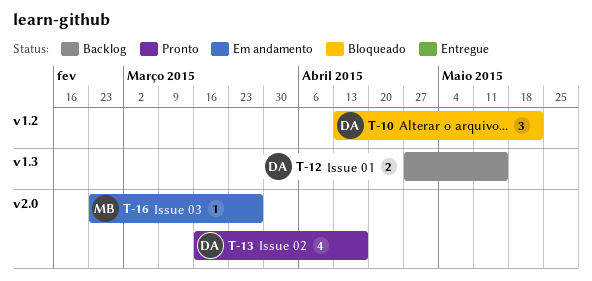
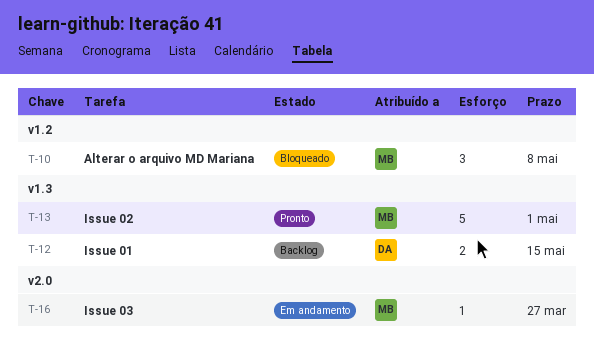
T-10, owner: DA -> MB
T-10, due: May 22 -> May 8
T-13, owner: DA -> MB
T-13, label: v2.0 -> v1.3
T-13, estimate: 4 -> 5
T-13, due: Apr 17 -> May 1

